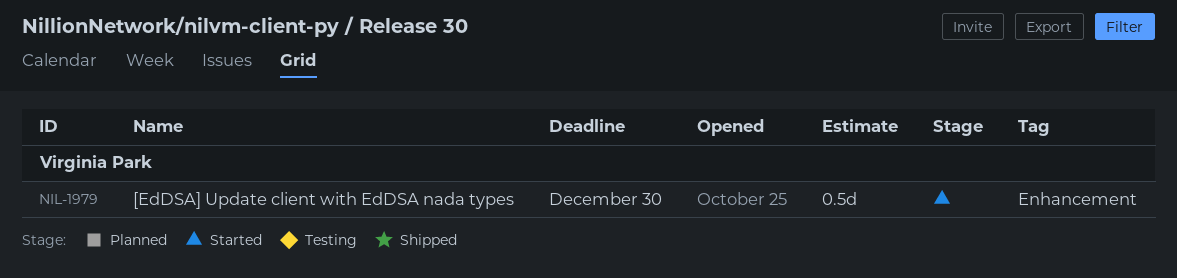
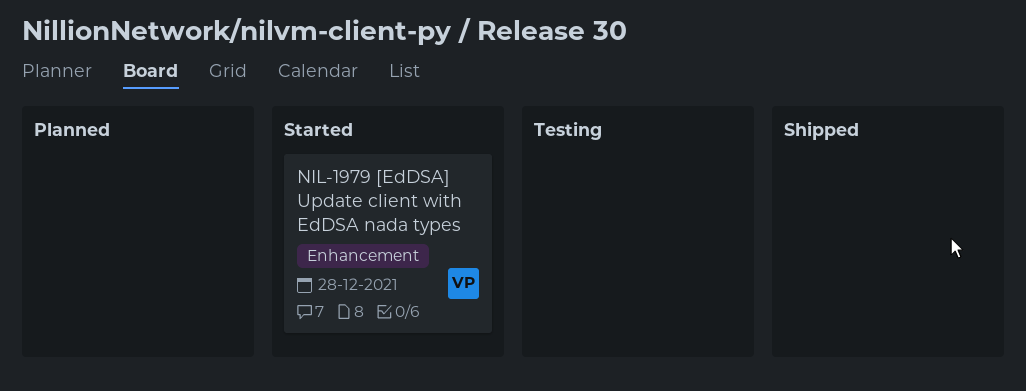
NIL-1979, due: Dec 30 -> Dec 28

